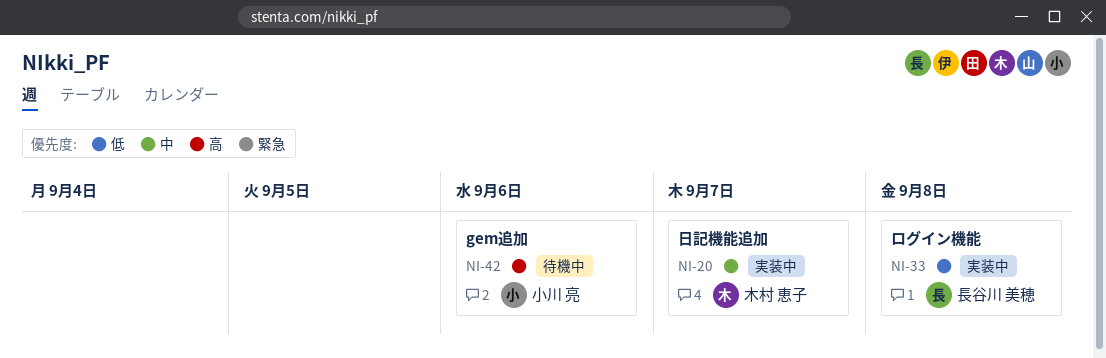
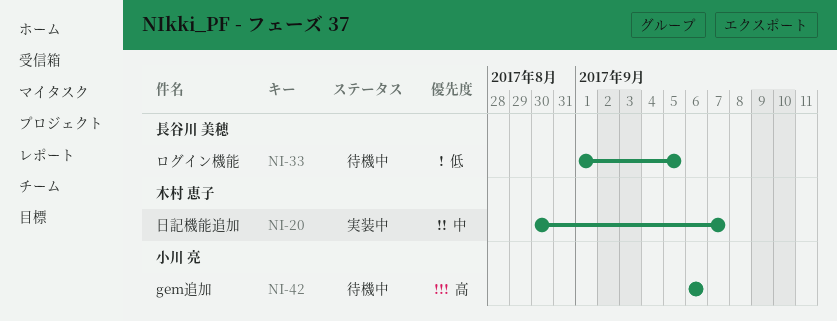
NI-33, status: 実装中 -> 待機中
NI-33, due: Sep 8 -> Sep 5

